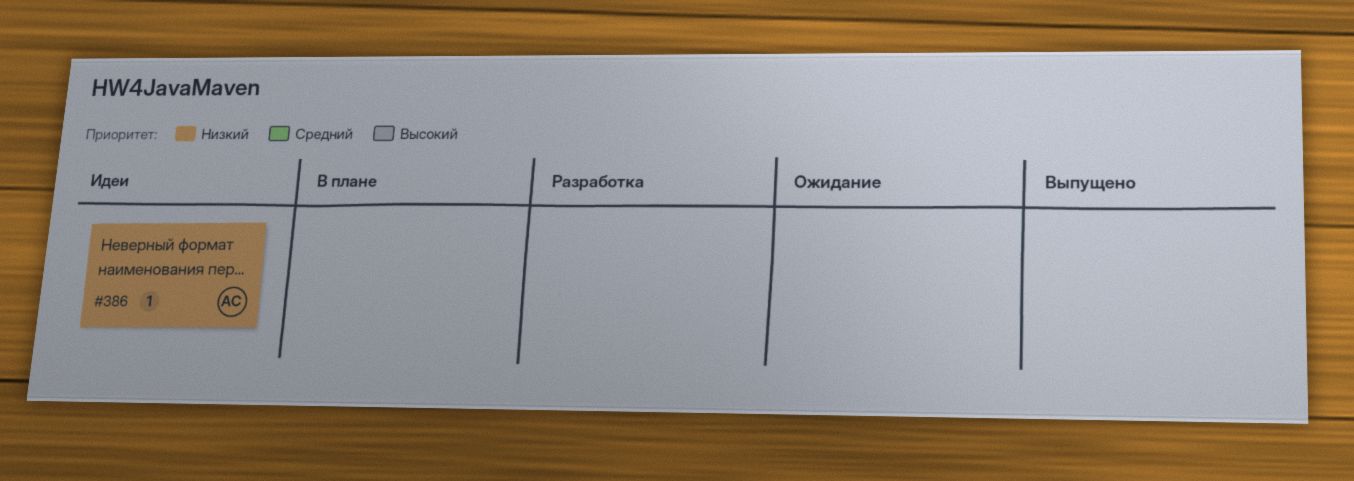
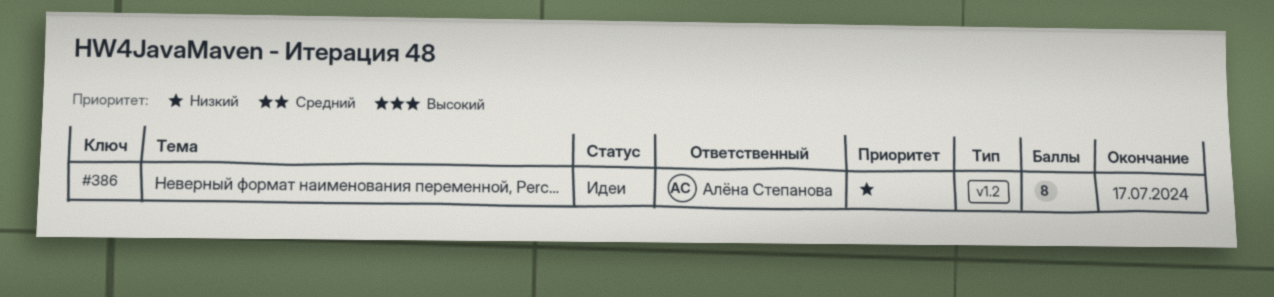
#386, estimate: 1 -> 8

